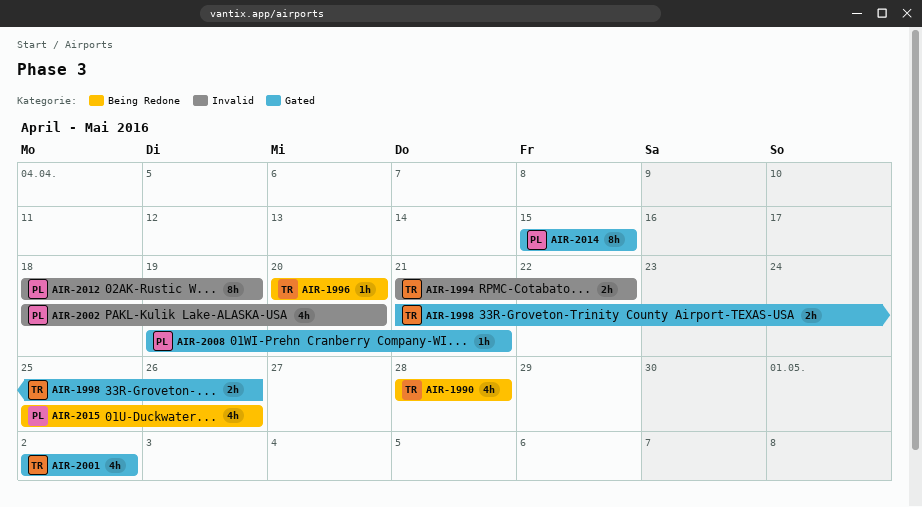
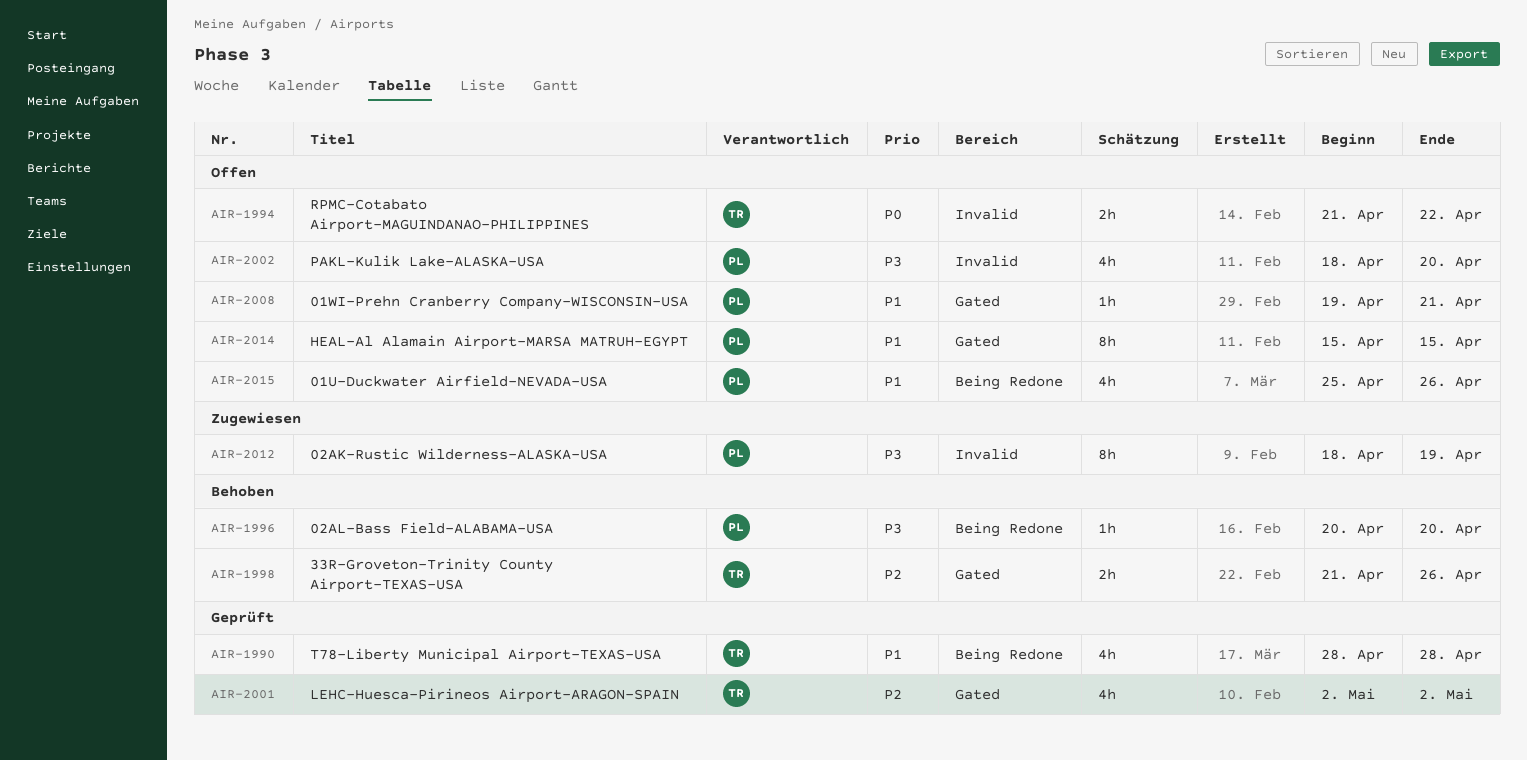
AIR-1996, owner: TR -> PL

